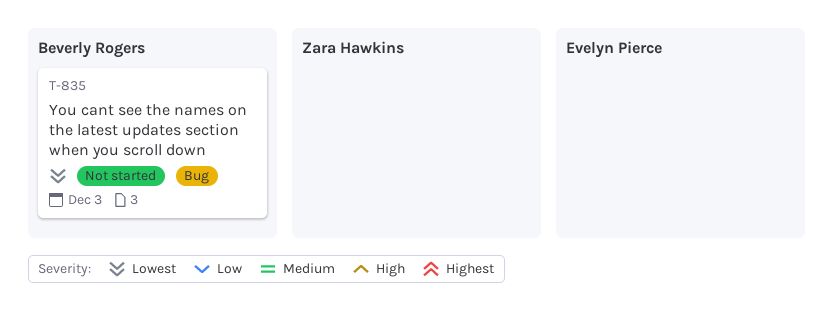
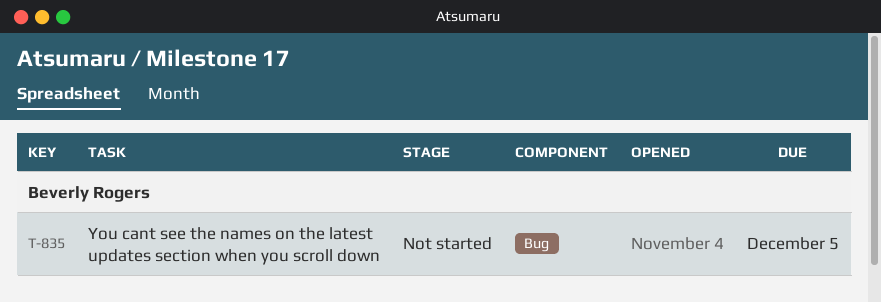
T-835, due: Dec 3 -> Dec 5

